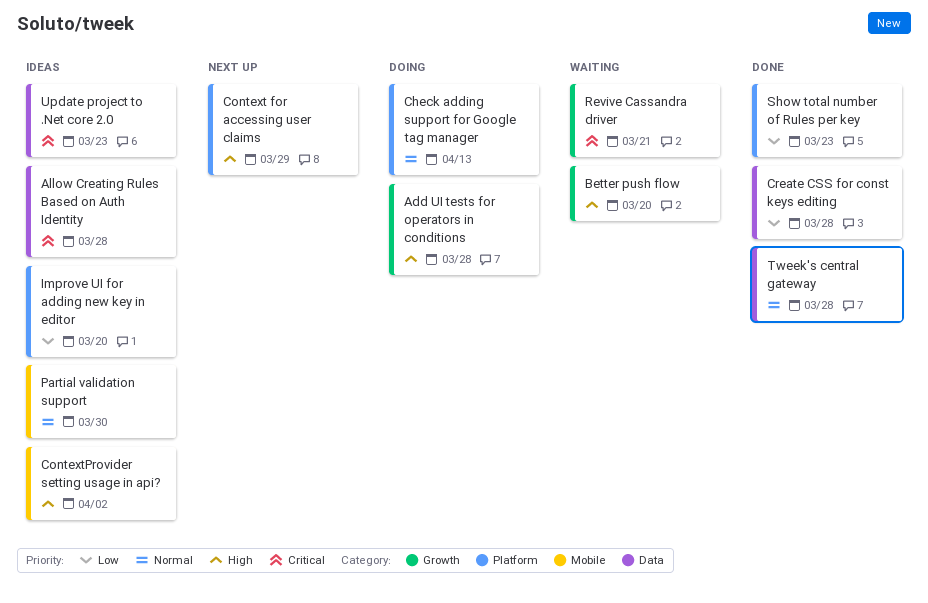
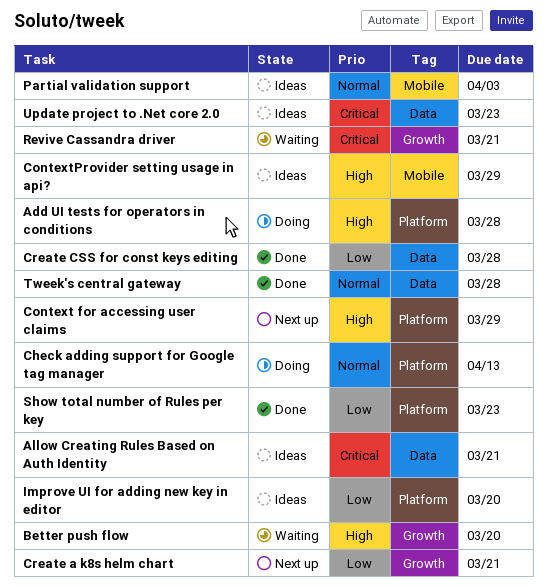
Add UI tests for operators in conditions, label: Growth -> Platform
Allow Creating Rules Based on Auth Identity, due: Mar 28 -> Mar 21
ContextProvider setting usage in api?, due: Apr 2 -> Mar 29
Create a k8s helm chart: none -> present
Partial validation support, due: Mar 30 -> Apr 3

